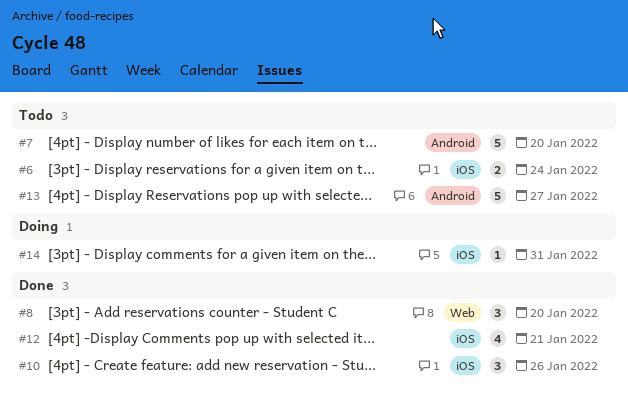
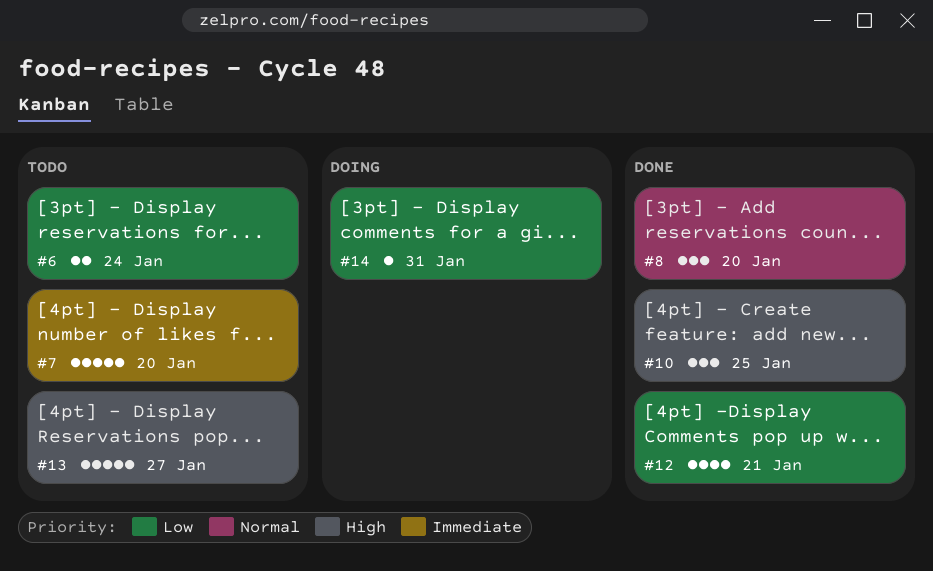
#10, due: Jan 26 -> Jan 25

